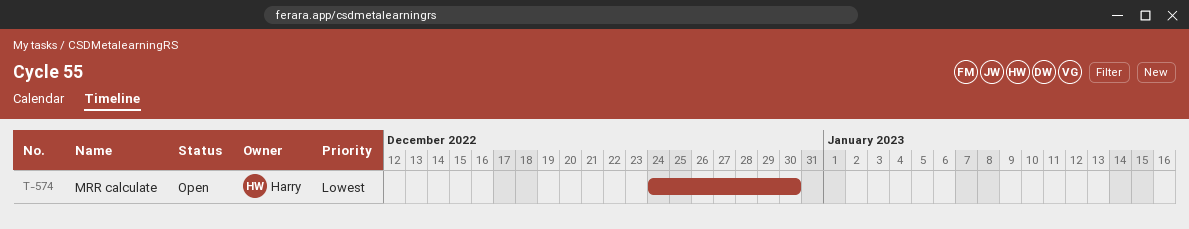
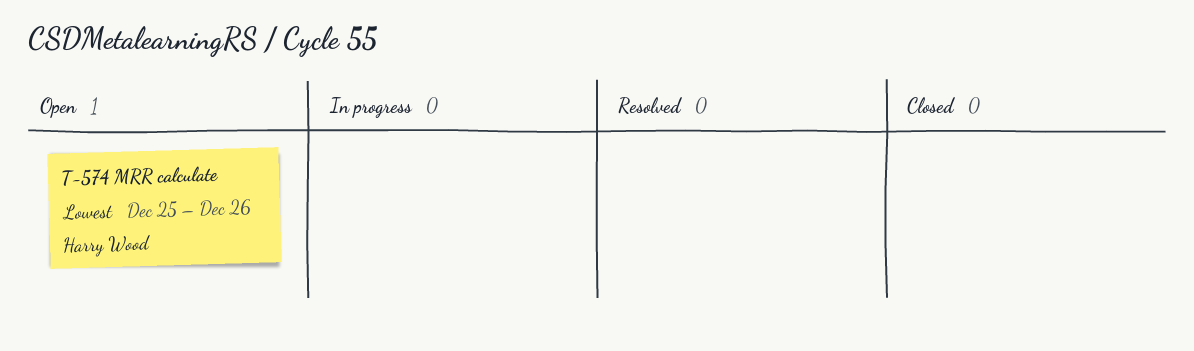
T-574, start: Dec 24 -> Dec 25
T-574, due: Dec 30 -> Dec 26

